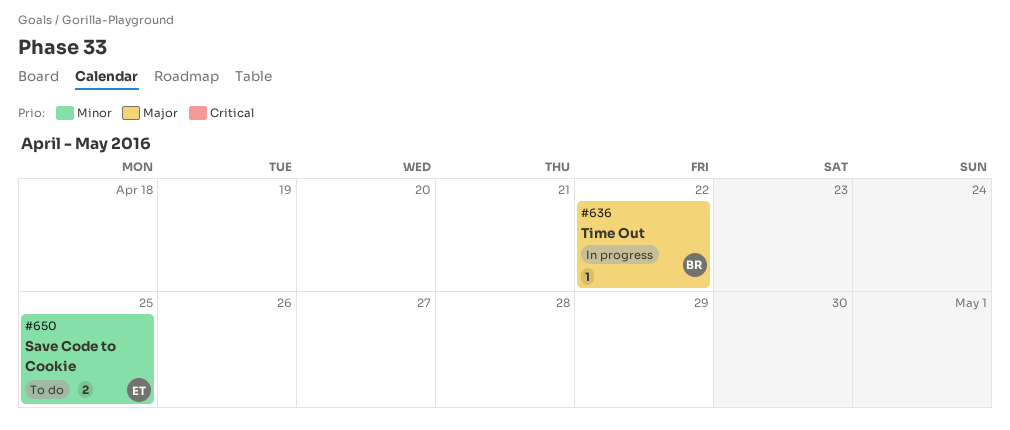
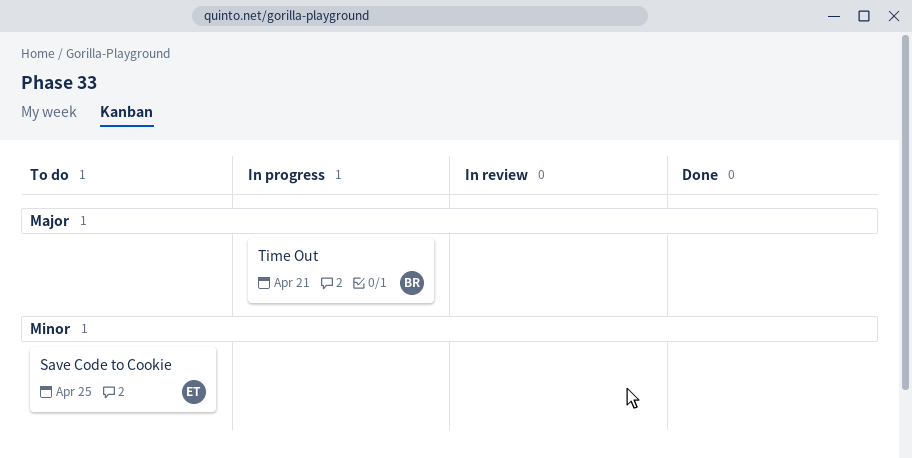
Time Out, due: Apr 22 -> Apr 21

